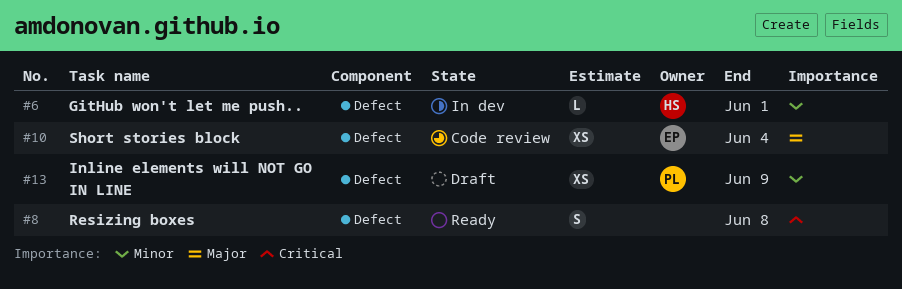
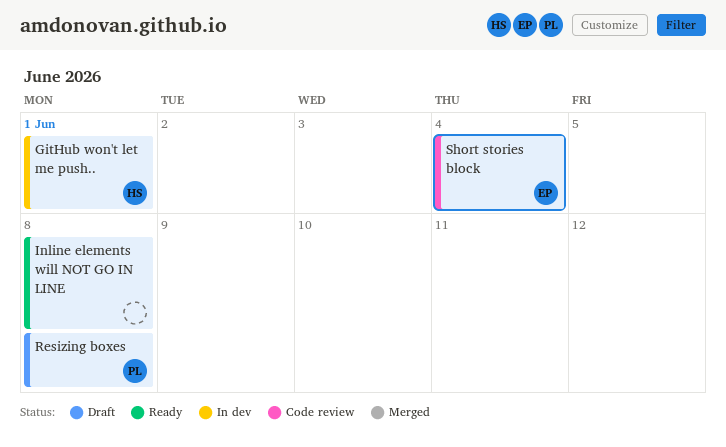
Inline elements will NOT GO IN LINE, status: Draft -> Ready
Inline elements will NOT GO IN LINE, owner: PL -> none
Inline elements will NOT GO IN LINE, due: Jun 9 -> Jun 8
Resizing boxes, status: Ready -> Draft
Resizing boxes, owner: none -> PL

